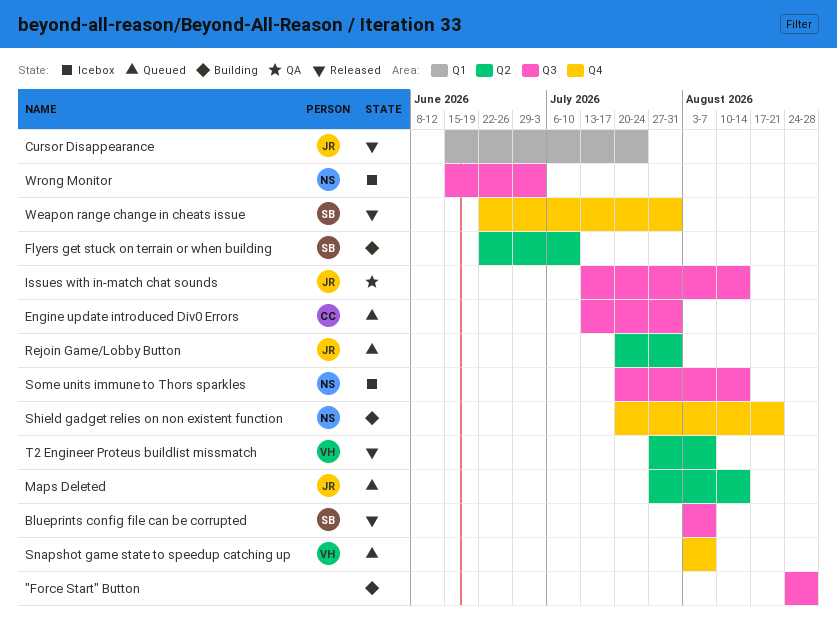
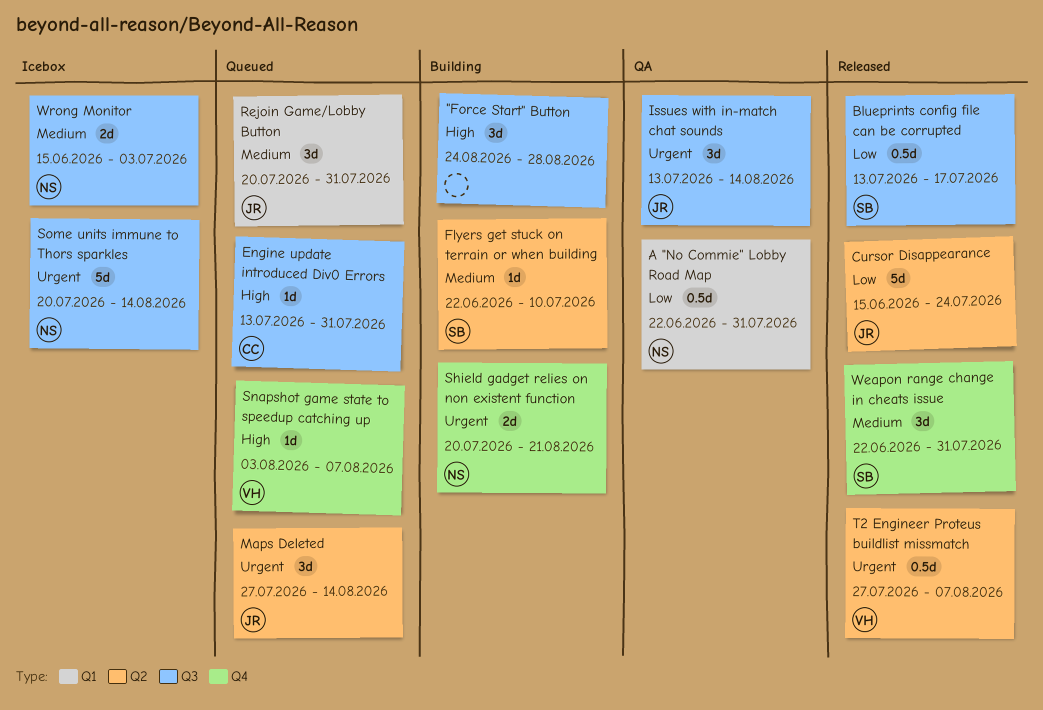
A "No Commie" Lobby Road Map: none -> present
Blueprints config file can be corrupted, start: Aug 3 -> Jul 13
Blueprints config file can be corrupted, due: Aug 7 -> Jul 17
Cursor Disappearance, label: Q1 -> Q2
Rejoin Game/Lobby Button, label: Q2 -> Q1

